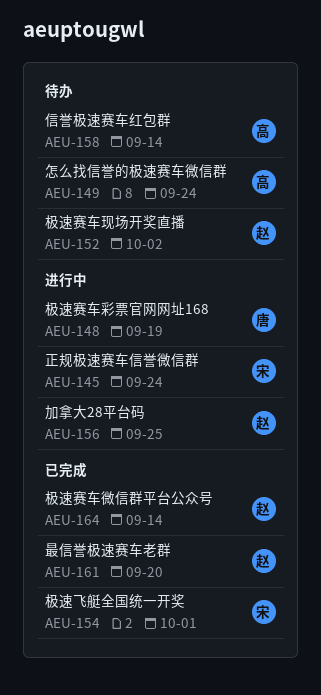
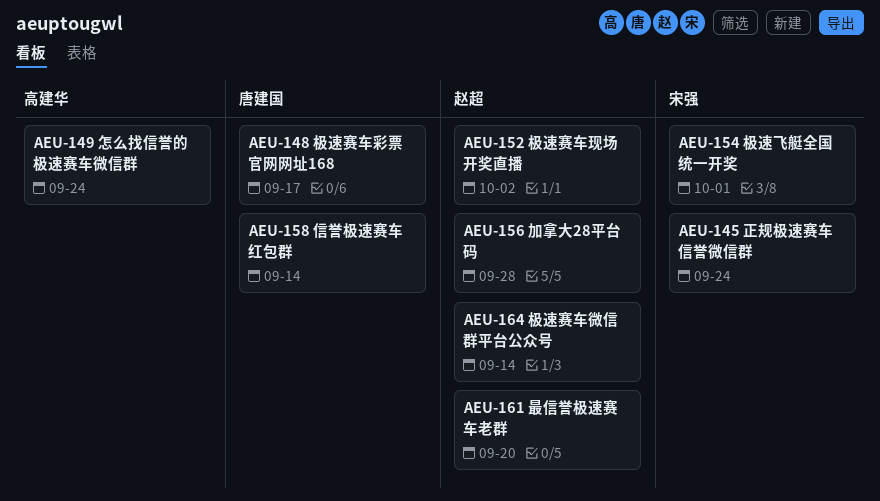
AEU-148, due: Sep 19 -> Sep 17
AEU-156, due: Sep 25 -> Sep 28
AEU-158, owner: 高建华 -> 唐建国

